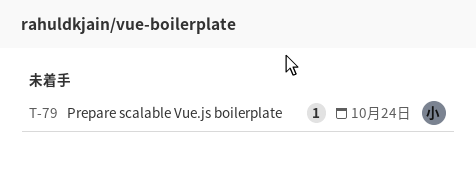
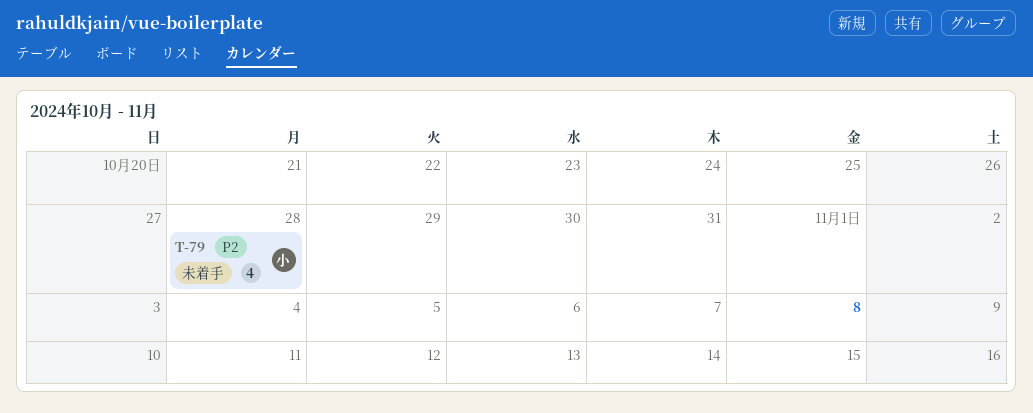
T-79, estimate: 1 -> 4
T-79, due: Oct 24 -> Oct 28

